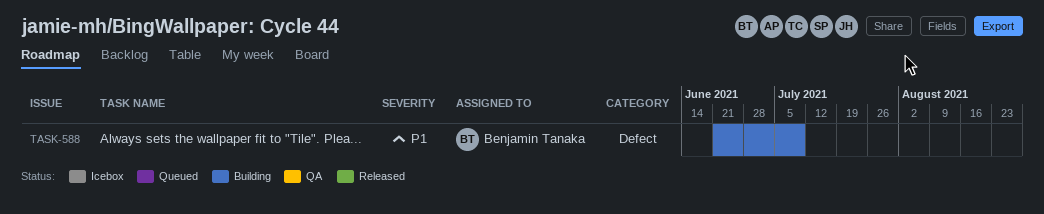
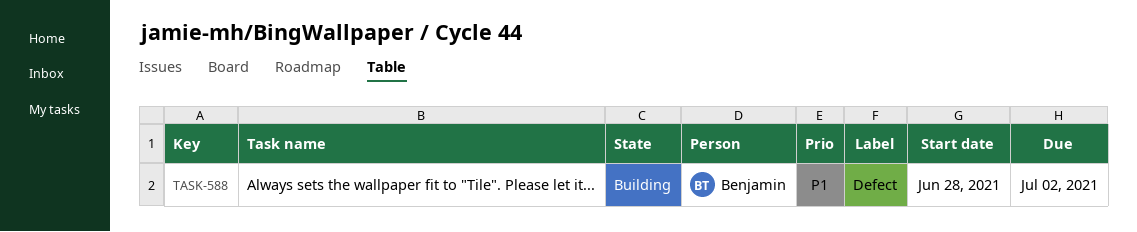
TASK-588, start: Jun 21 -> Jun 28
TASK-588, due: Jul 9 -> Jul 2

